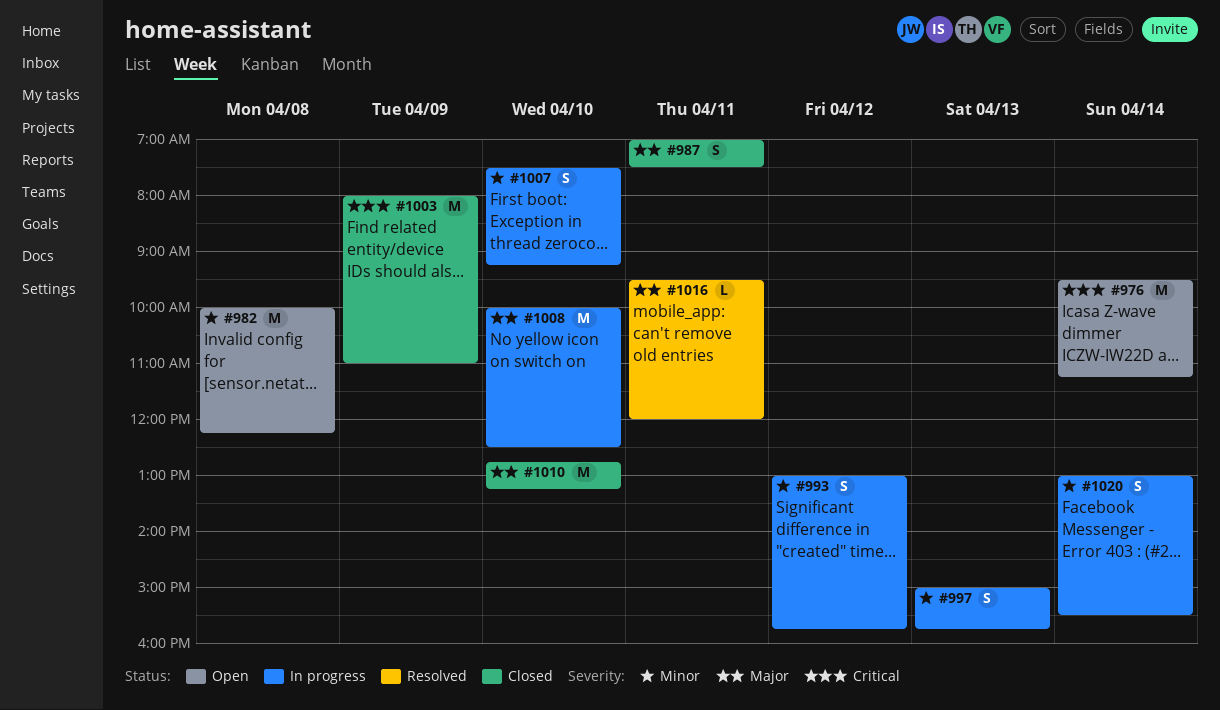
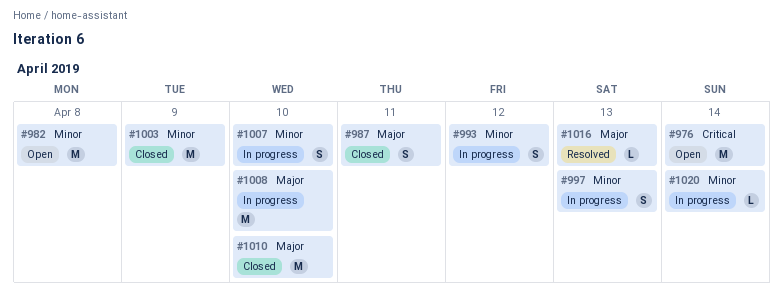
#1003, priority: Critical -> Minor
#1016, day: Apr 11 -> Apr 13
#1020, estimate: S -> L

